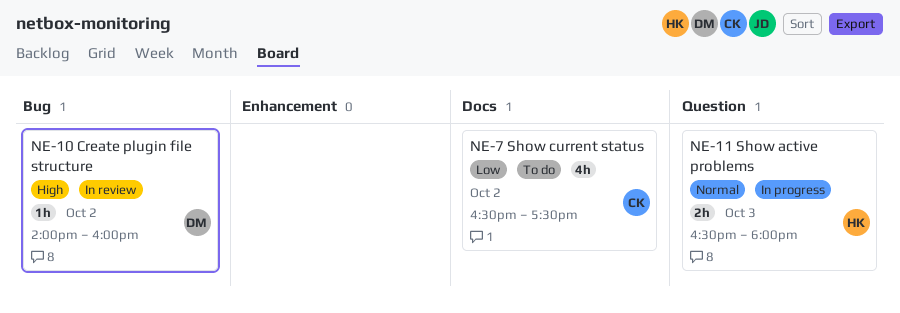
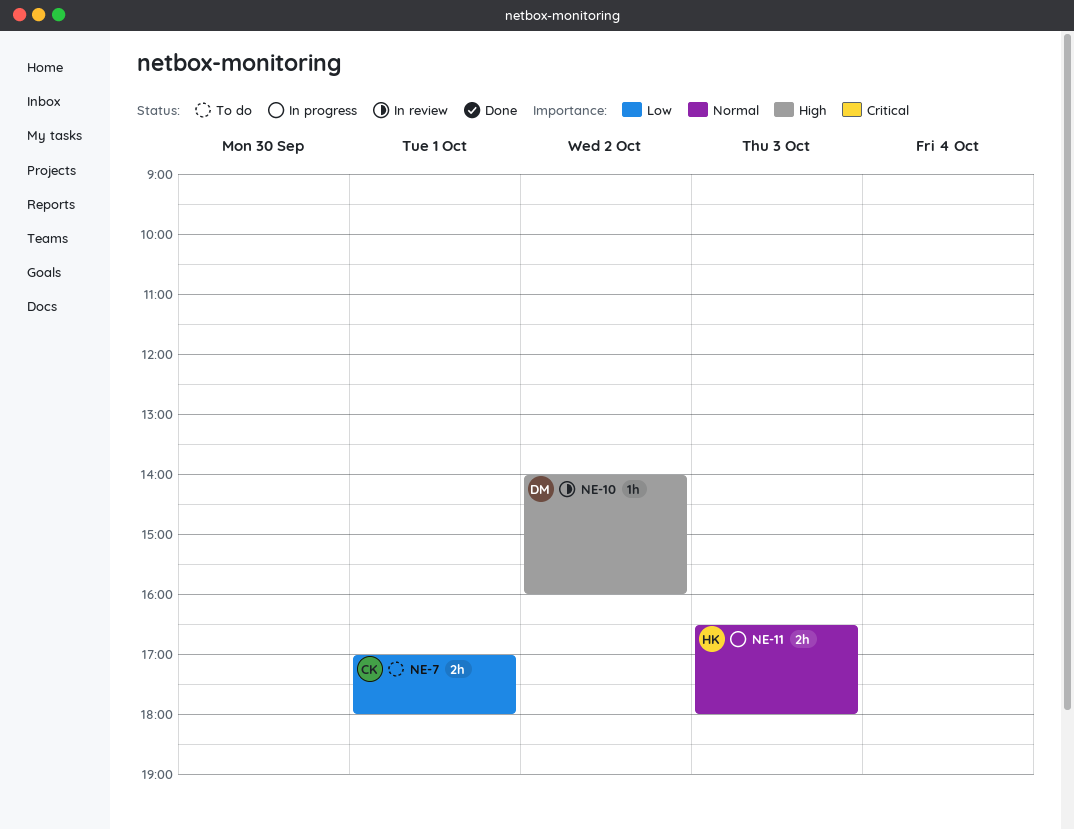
NE-7, estimate: 4h -> 2h
NE-7, day: Oct 2 -> Oct 1
NE-7, begins: 16:30 -> 17:00
NE-7, ends: 17:30 -> 18:00

